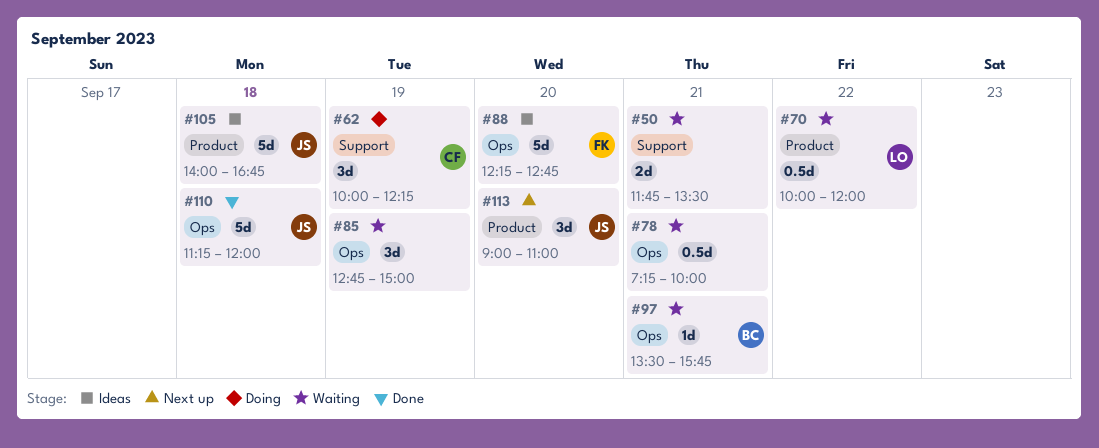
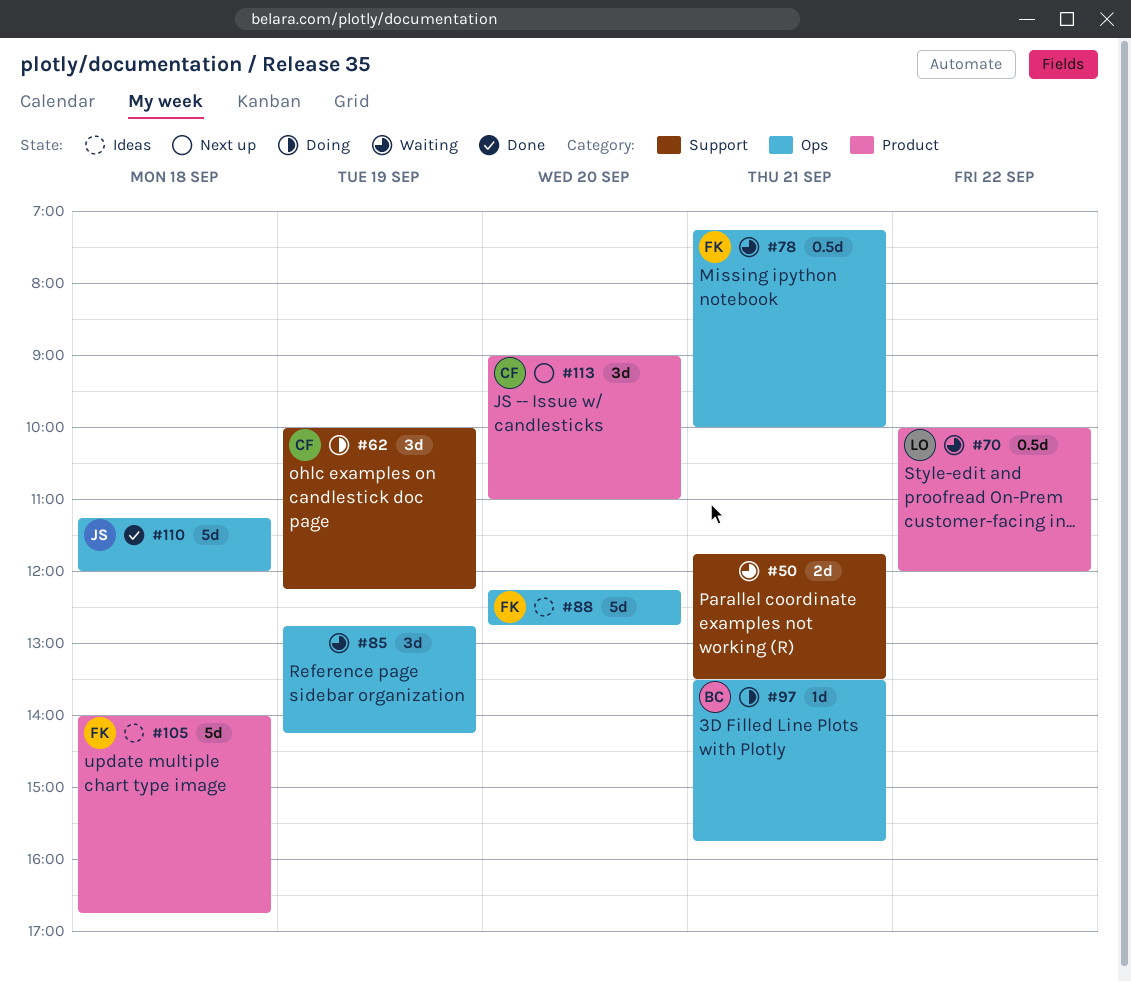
#78, owner: none -> FK
#85, ends: 15:00 -> 14:15
#97, status: Waiting -> Doing
#105, owner: JS -> FK
#113, owner: JS -> CF

